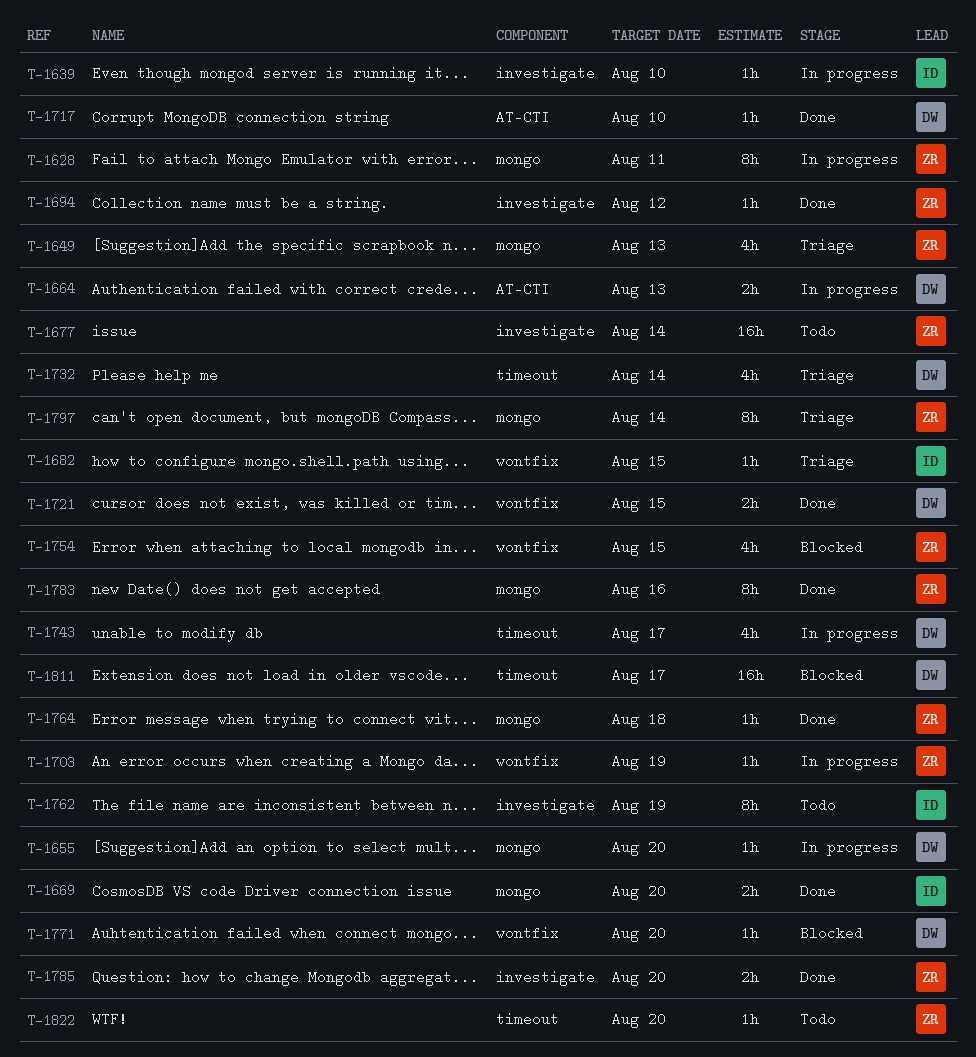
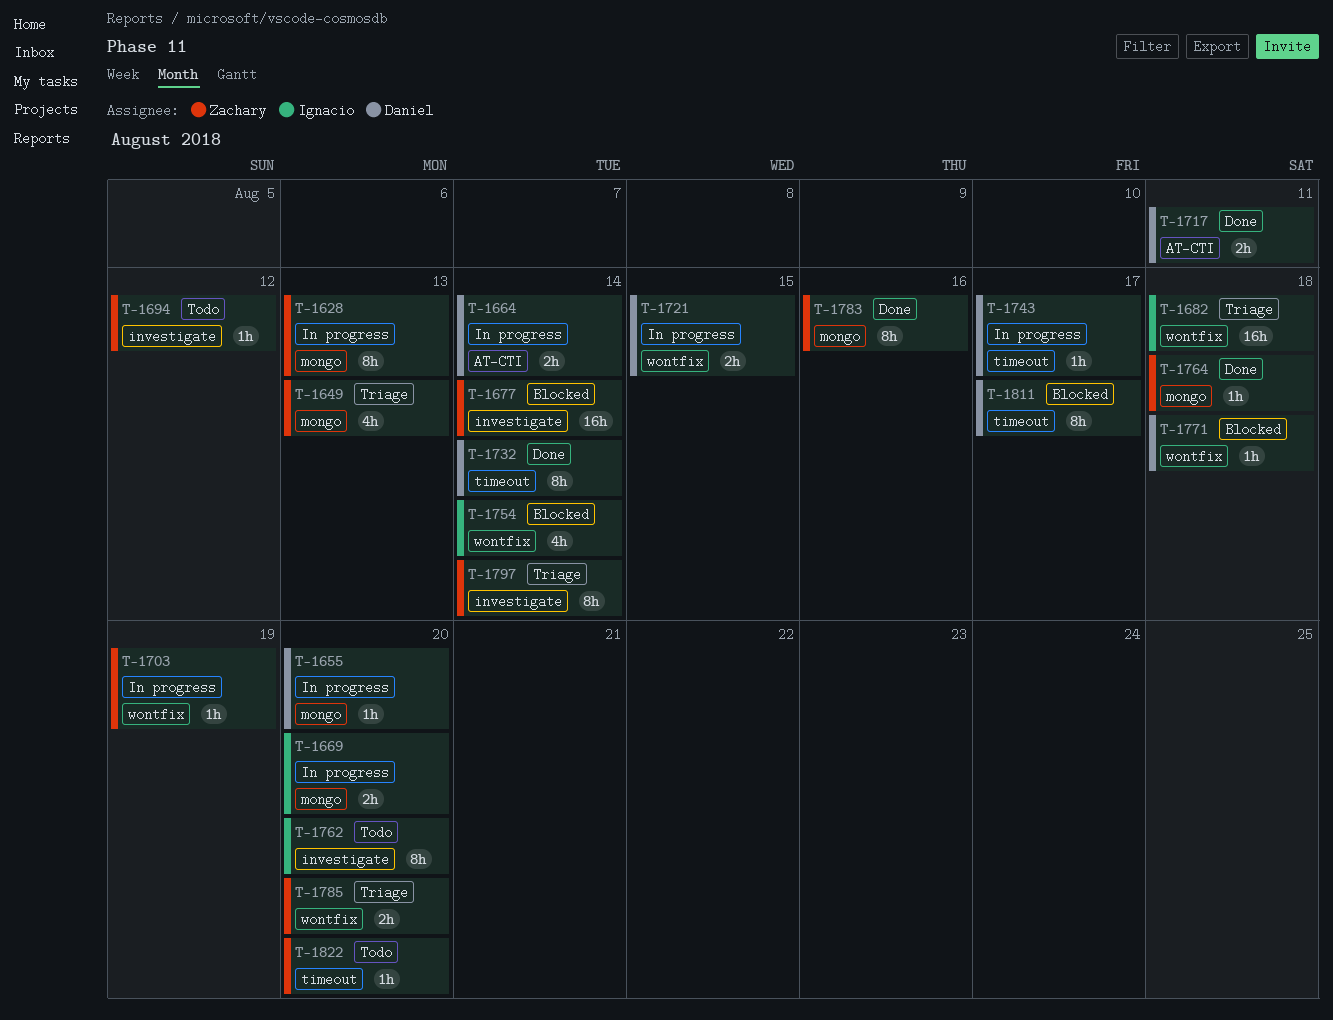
T-1628, due: Aug 11 -> Aug 13
T-1639: present -> none
T-1664, due: Aug 13 -> Aug 14
T-1669, status: Done -> In progress
T-1677, status: Todo -> Blocked
T-1682, estimate: 1h -> 16h
T-1682, due: Aug 15 -> Aug 18
T-1694, status: Done -> Todo
T-1717, estimate: 1h -> 2h
T-1717, due: Aug 10 -> Aug 11
T-1721, status: Done -> In progress
T-1732, status: Triage -> Done
T-1732, estimate: 4h -> 8h
T-1743, estimate: 4h -> 1h
T-1754, owner: Zachary -> Ignacio
T-1754, due: Aug 15 -> Aug 14
T-1762, due: Aug 19 -> Aug 20
T-1771, due: Aug 20 -> Aug 18
T-1785, status: Done -> Triage
T-1785, label: investigate -> wontfix
T-1797, label: mongo -> investigate
T-1811, estimate: 16h -> 8h

